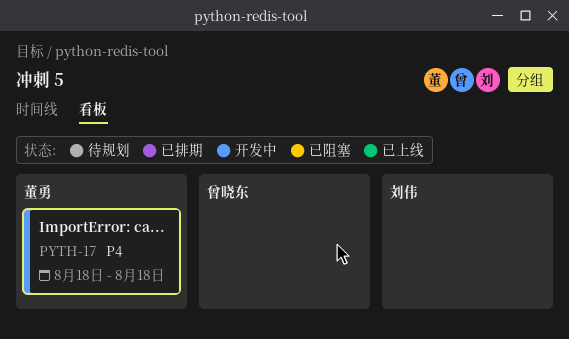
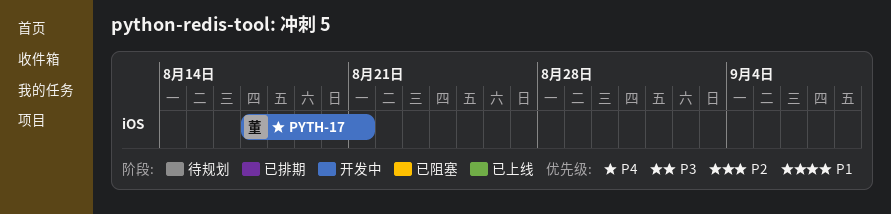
PYTH-17, start: Aug 18 -> Aug 17
PYTH-17, due: Aug 18 -> Aug 21

